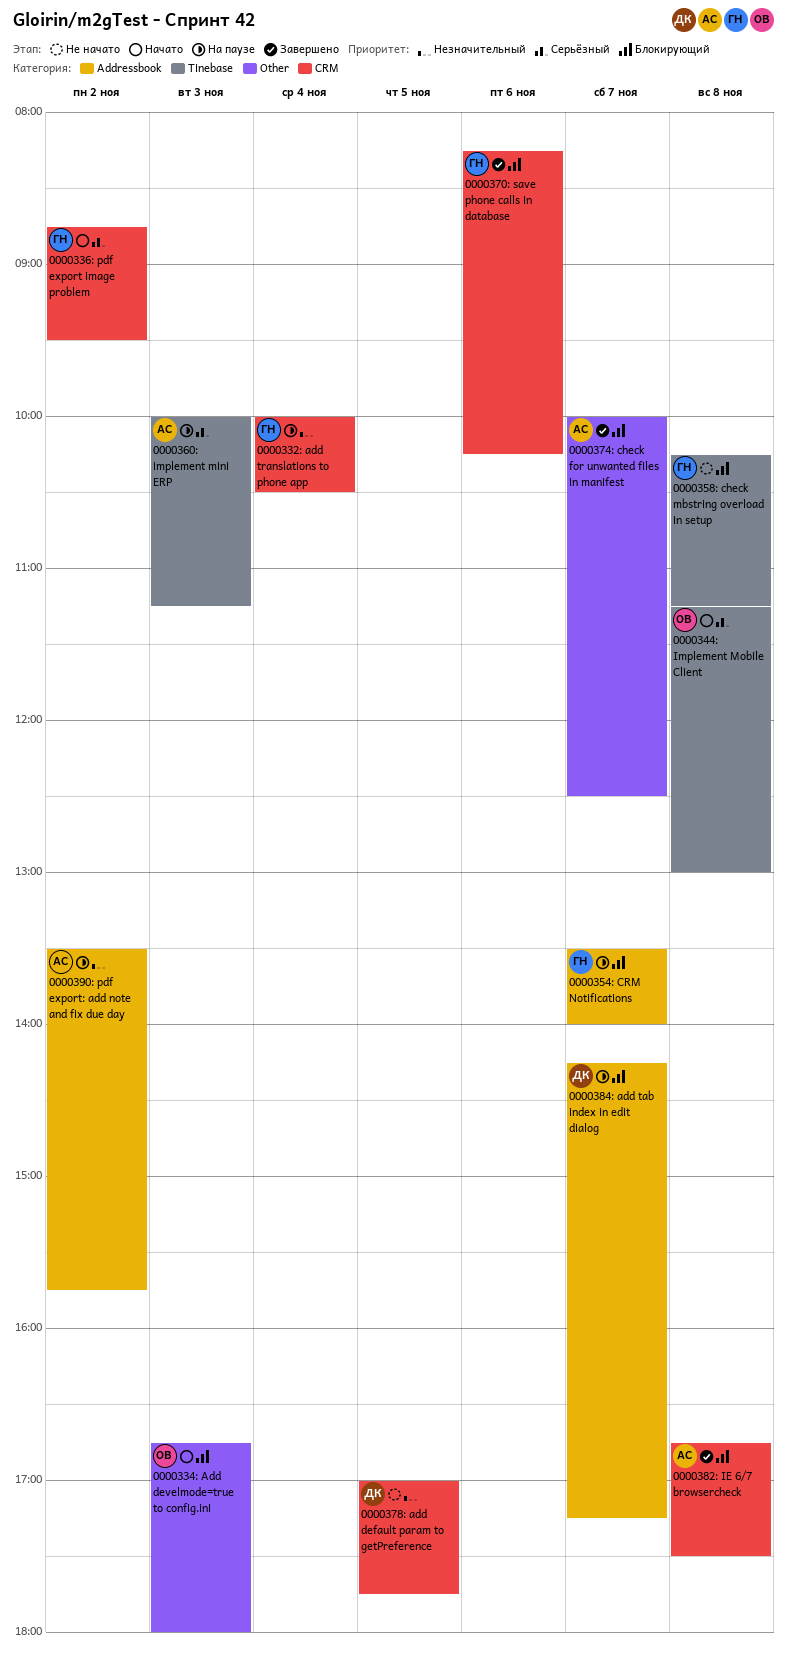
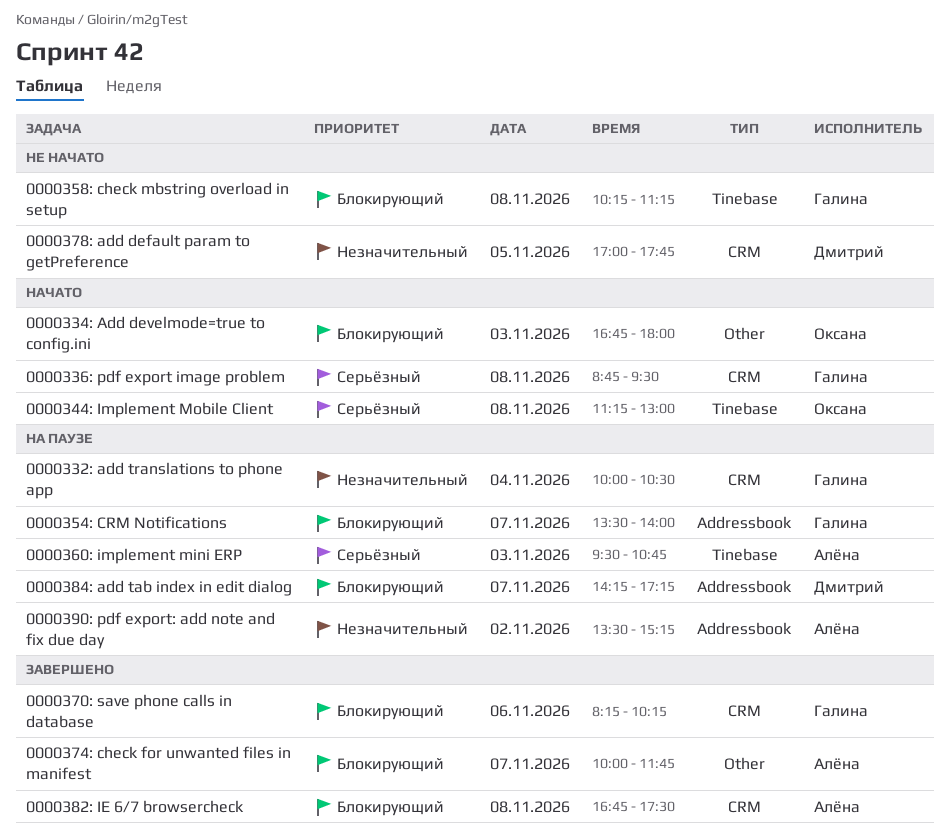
0000336: pdf export image problem, day: Nov 2 -> Nov 8
0000360: implement mini ERP, begins: 10:00 -> 09:30
0000360: implement mini ERP, ends: 11:15 -> 10:45
0000374: check for unwanted files in manifest, ends: 12:30 -> 11:45
0000390: pdf export: add note and fix due day, ends: 15:45 -> 15:15

